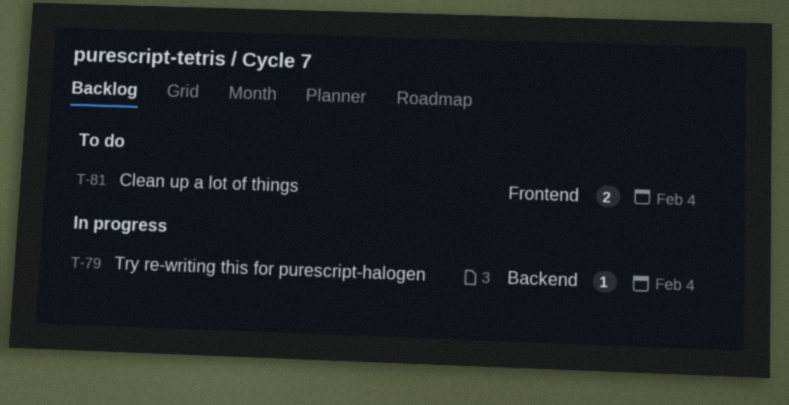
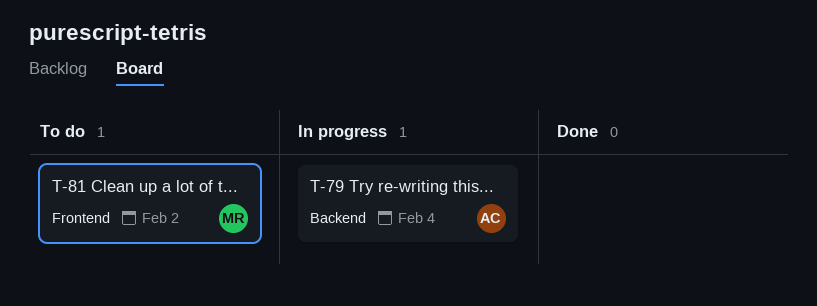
T-81, due: Feb 4 -> Feb 2

